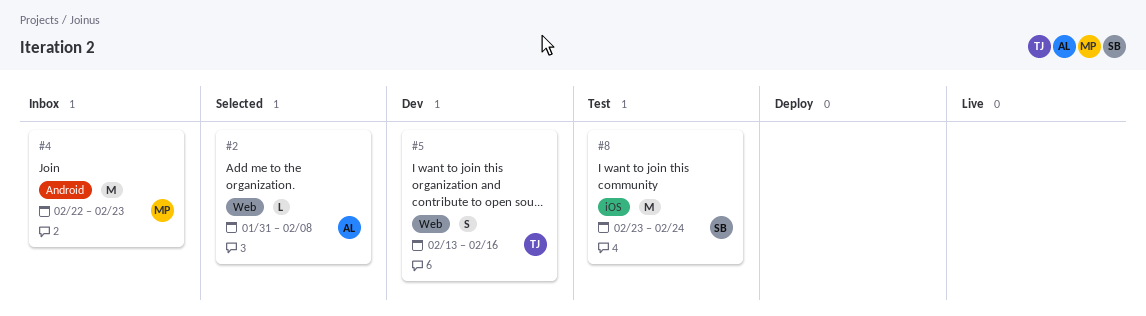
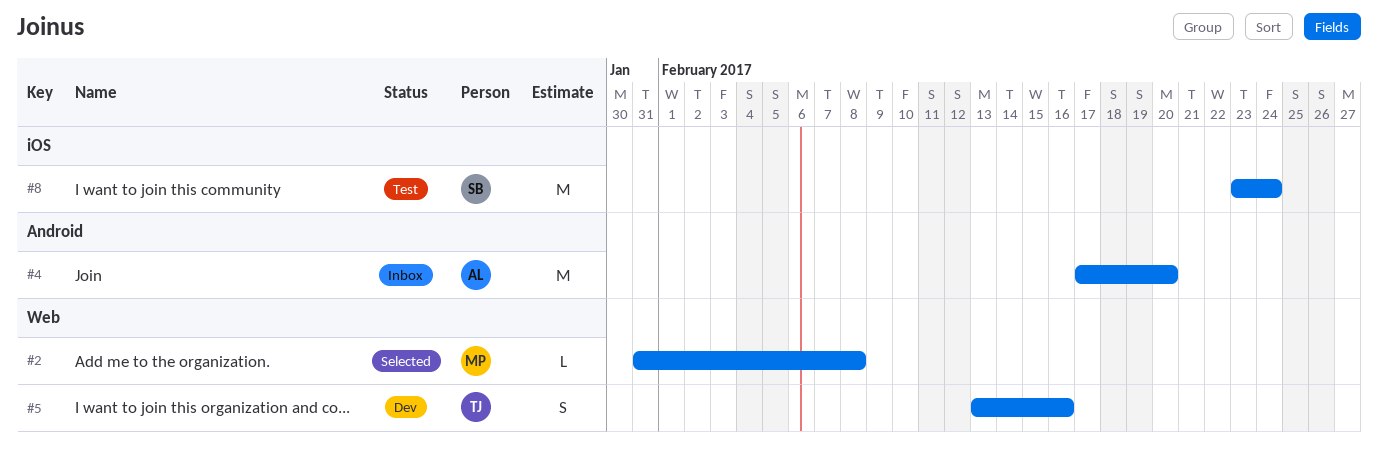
#2, owner: AL -> MP
#4, owner: MP -> AL
#4, start: Feb 22 -> Feb 17
#4, due: Feb 23 -> Feb 20

